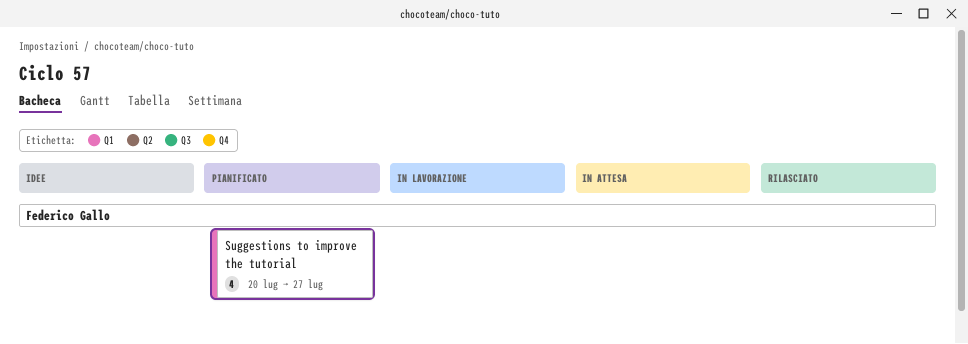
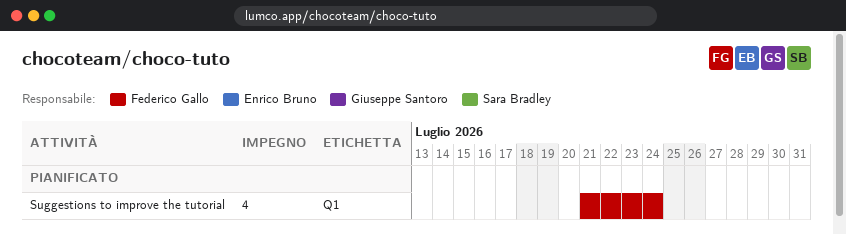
Suggestions to improve the tutorial, start: Jul 20 -> Jul 21
Suggestions to improve the tutorial, due: Jul 27 -> Jul 24

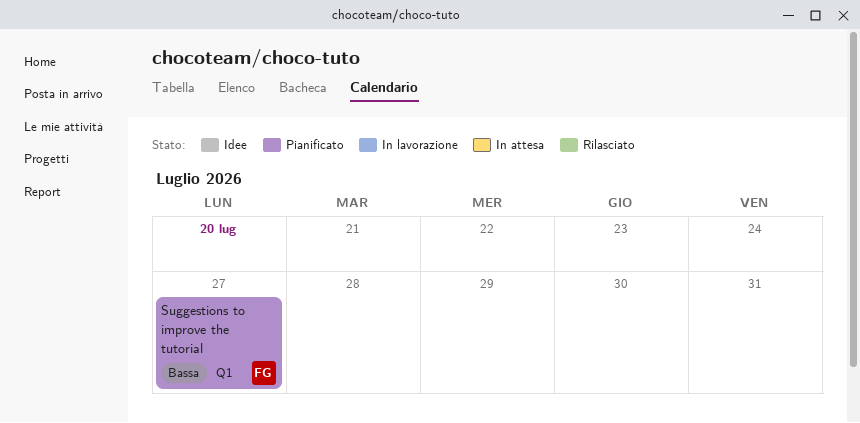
Suggestions to improve the tutorial, due: Jul 24 -> Jul 27

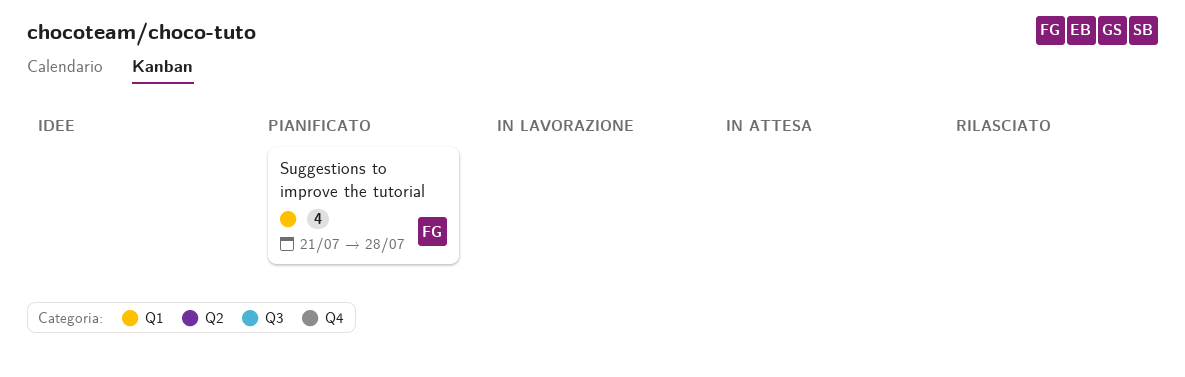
Suggestions to improve the tutorial, due: Jul 27 -> Jul 28

